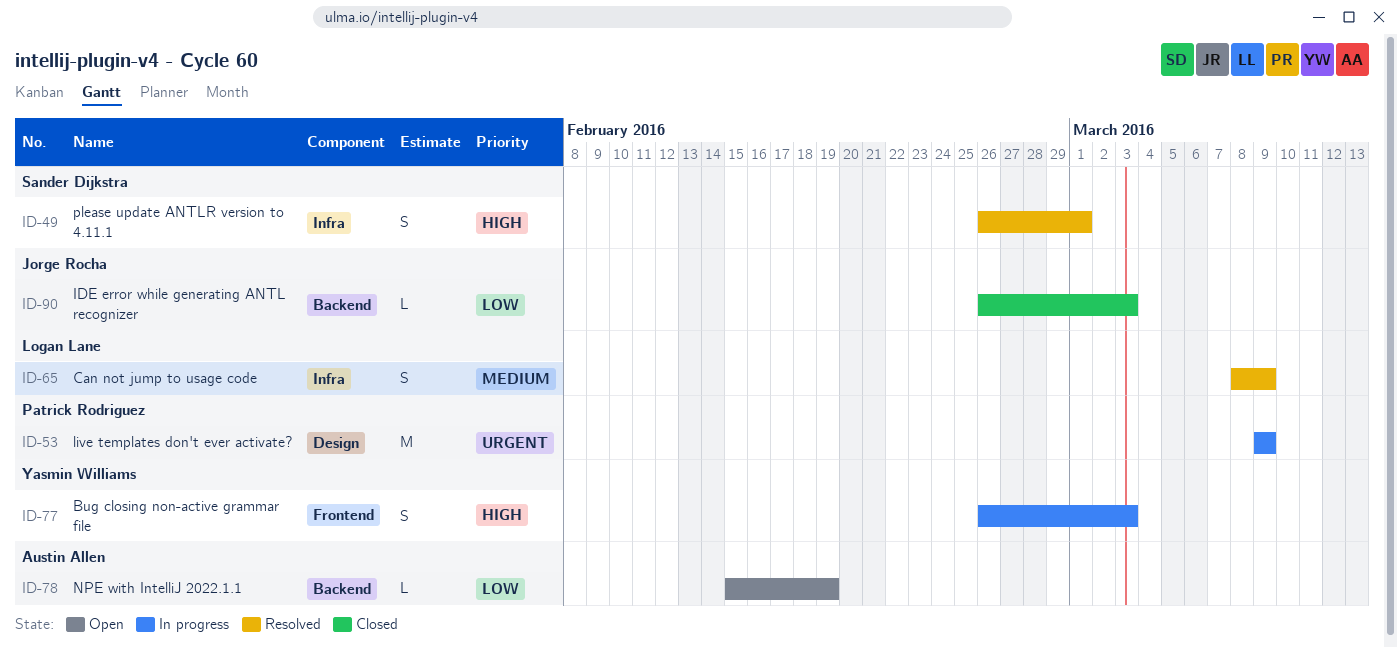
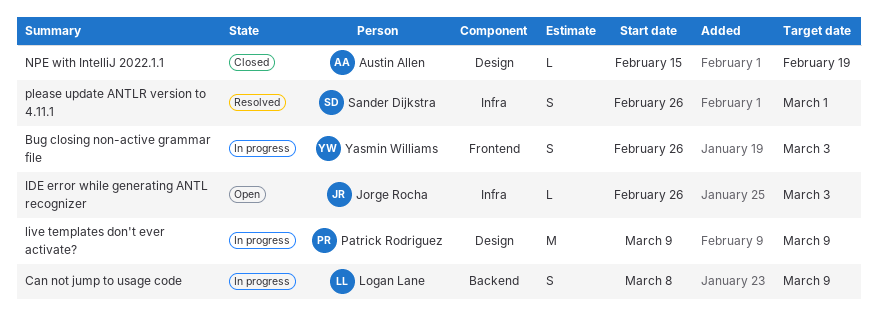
Can not jump to usage code, status: Resolved -> In progress
Can not jump to usage code, label: Infra -> Backend
IDE error while generating ANTL recognizer, status: Closed -> Open
IDE error while generating ANTL recognizer, label: Backend -> Infra
NPE with IntelliJ 2022.1.1, status: Open -> Closed
NPE with IntelliJ 2022.1.1, label: Backend -> Design

